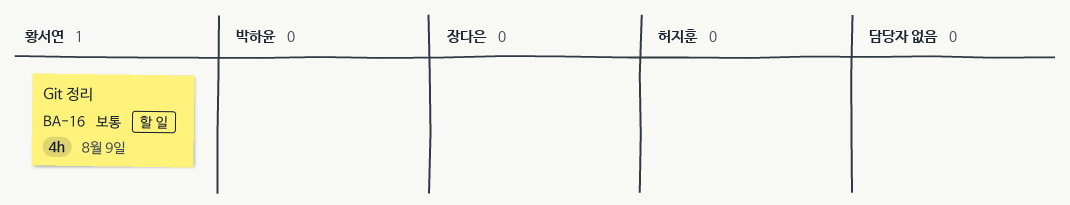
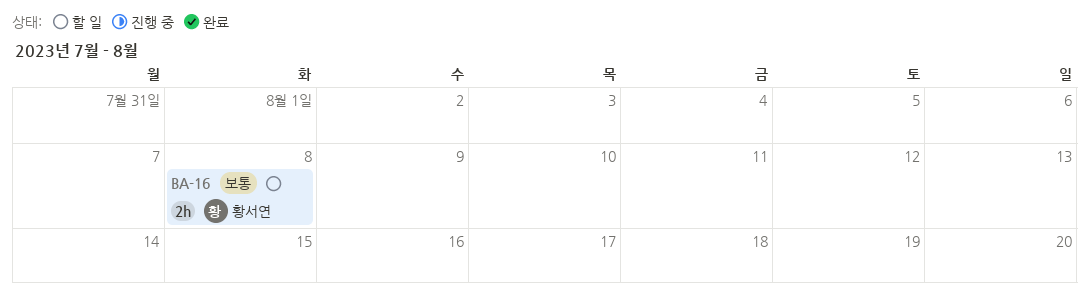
BA-16, estimate: 4h -> 2h
BA-16, due: Aug 9 -> Aug 8

